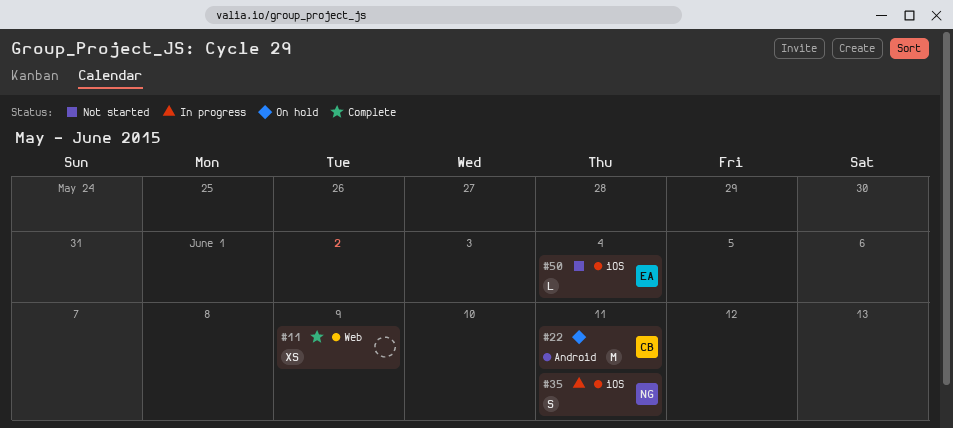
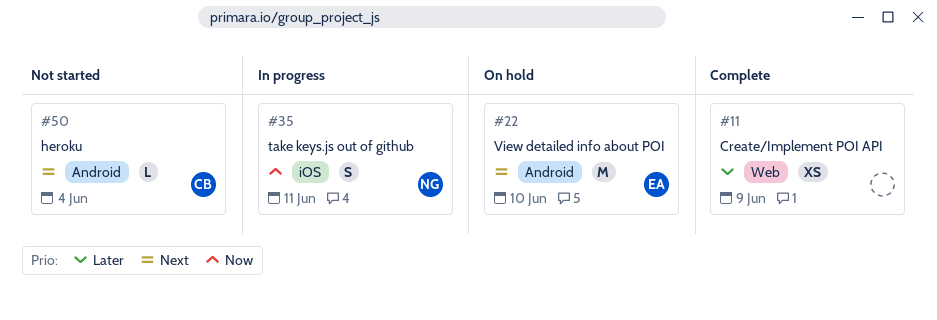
#22, owner: CB -> EA
#22, due: Jun 11 -> Jun 10
#50, owner: EA -> CB
#50, label: iOS -> Android

